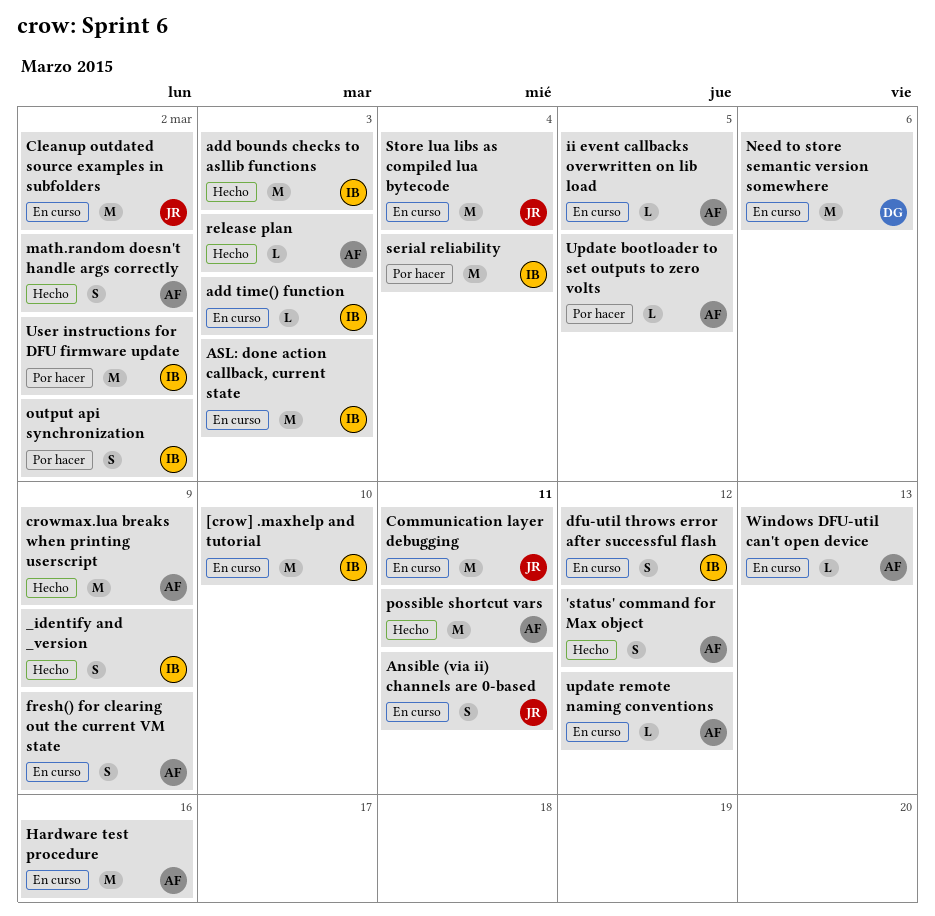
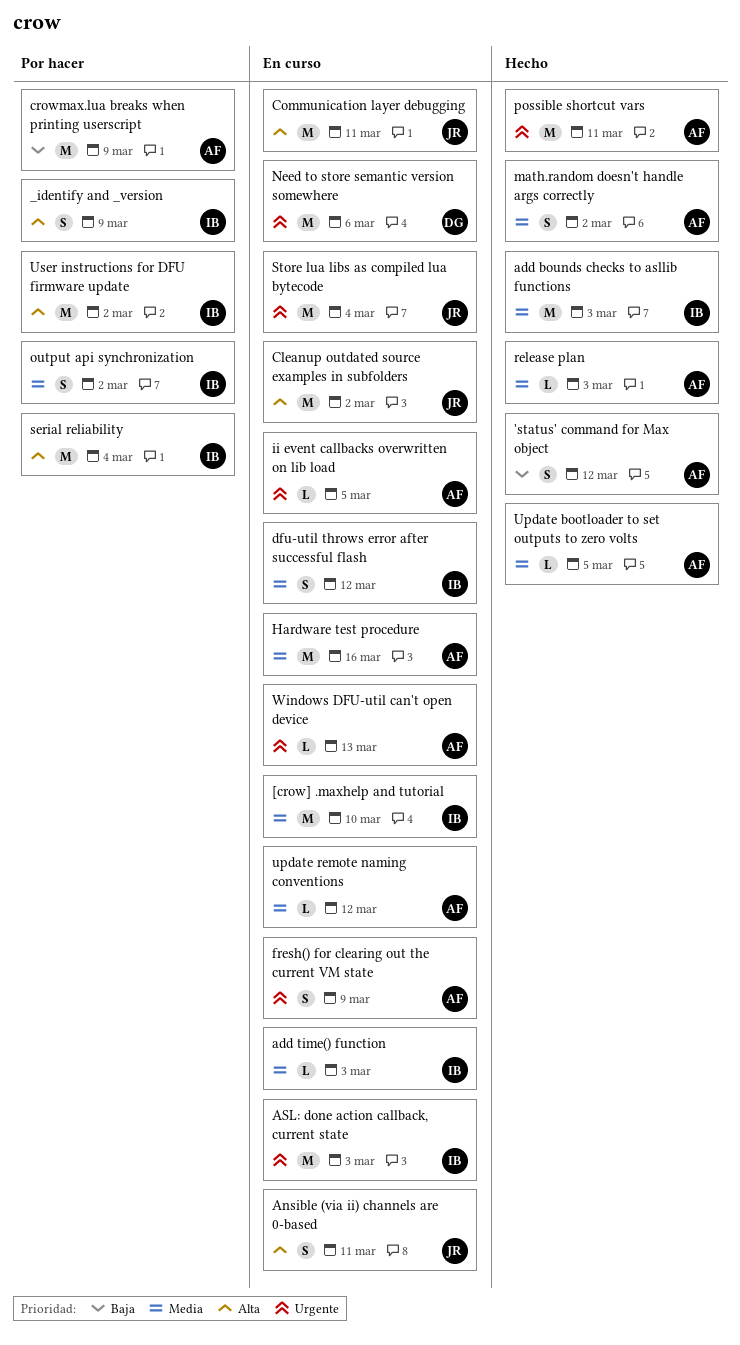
_identify and _version, status: Hecho -> Por hacer
crowmax.lua breaks when printing userscript, status: Hecho -> Por hacer
Update bootloader to set outputs to zero volts, status: Por hacer -> Hecho

